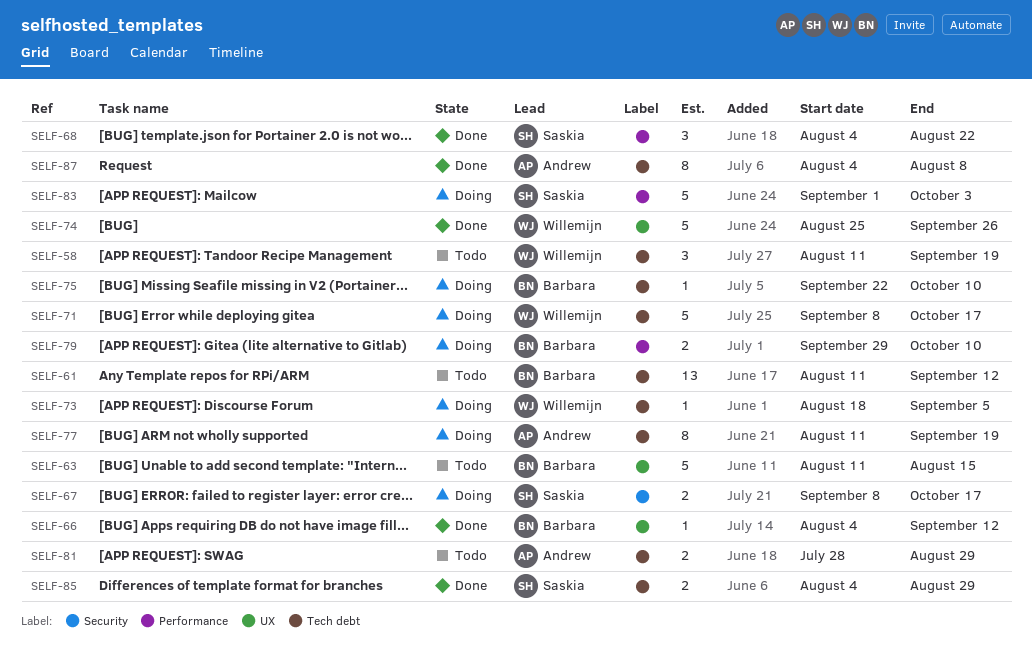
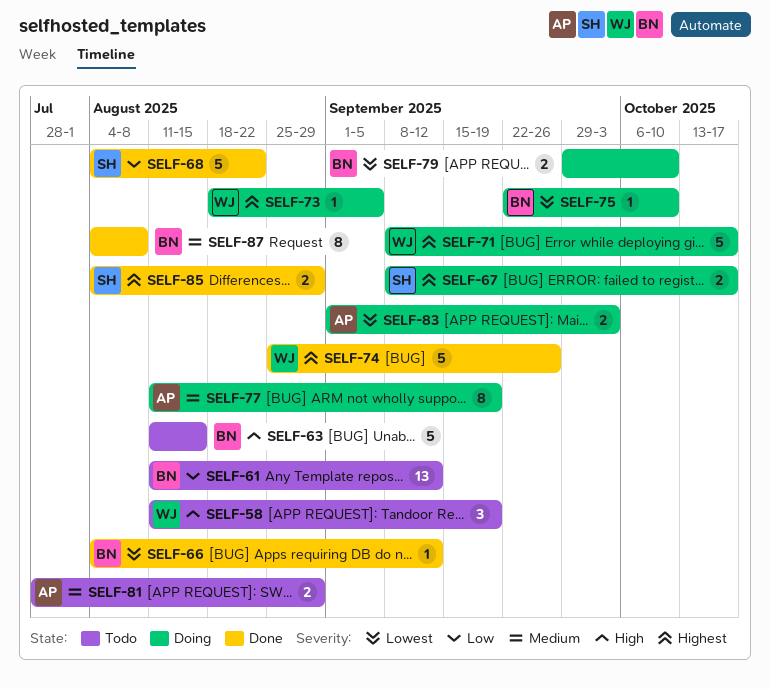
SELF-68, estimate: 3 -> 5
SELF-83, owner: Saskia -> Andrew
SELF-83, estimate: 5 -> 2
SELF-87, owner: Andrew -> Barbara

